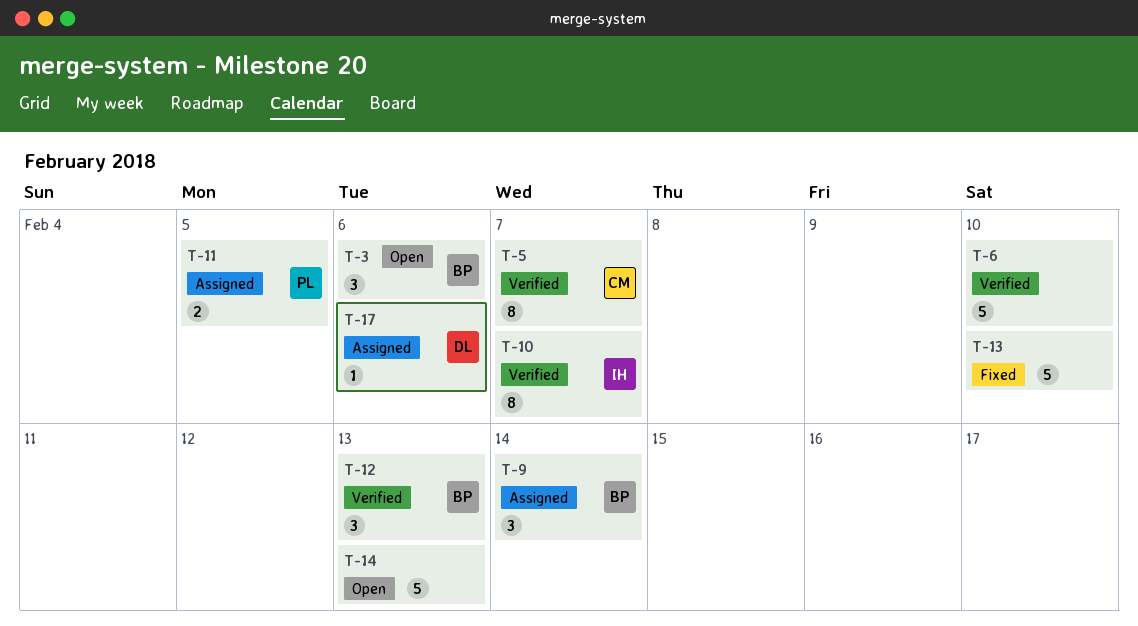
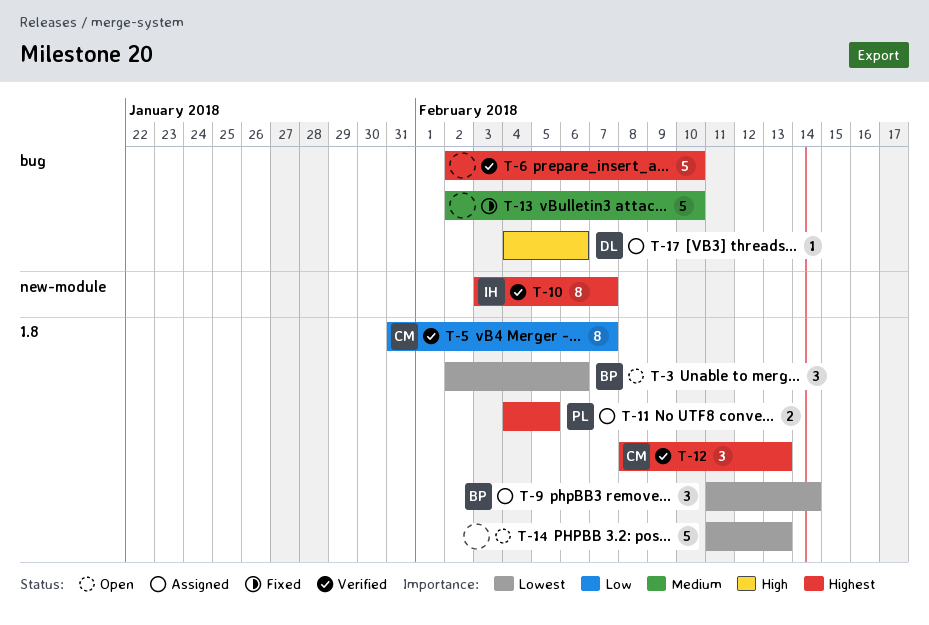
T-12, owner: BP -> CM

